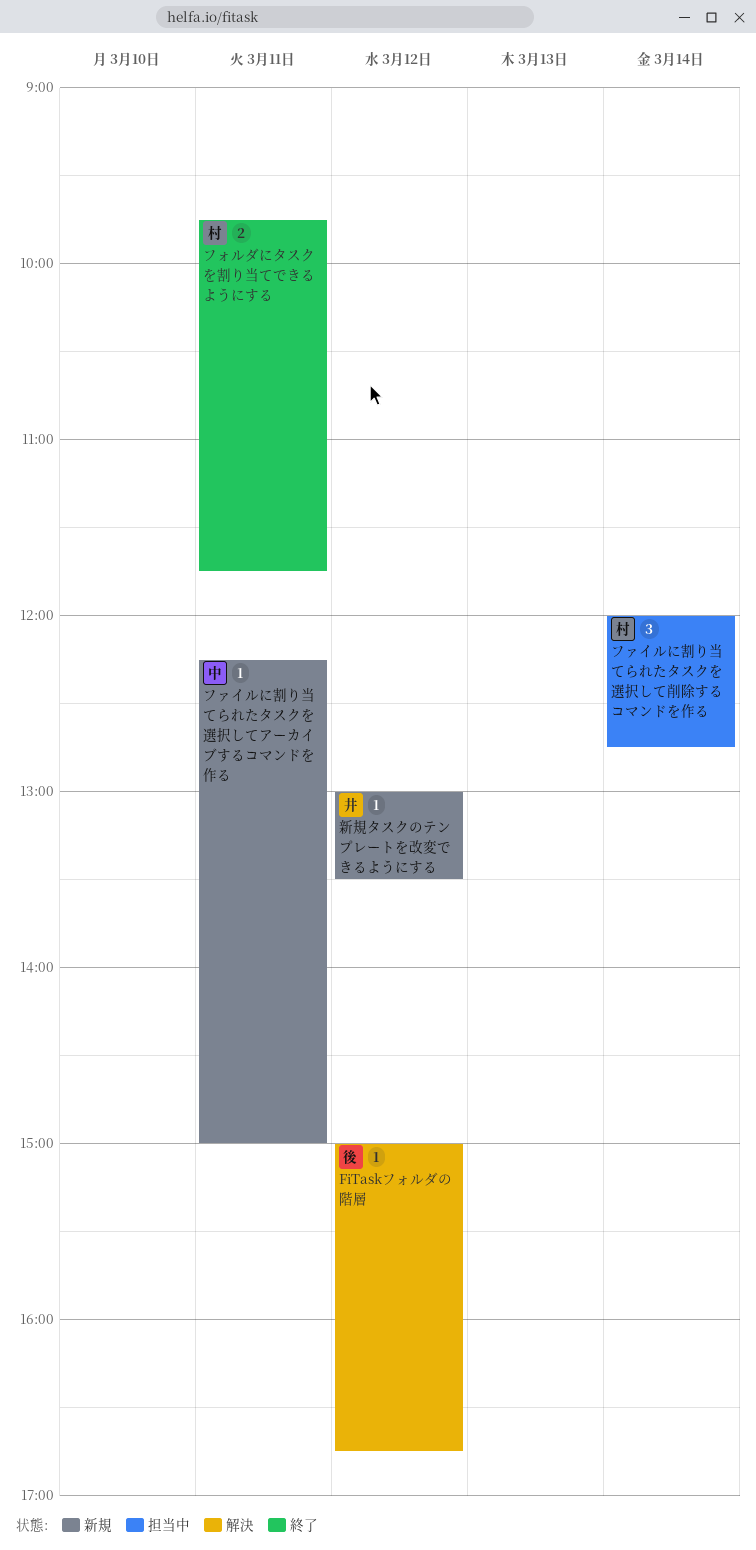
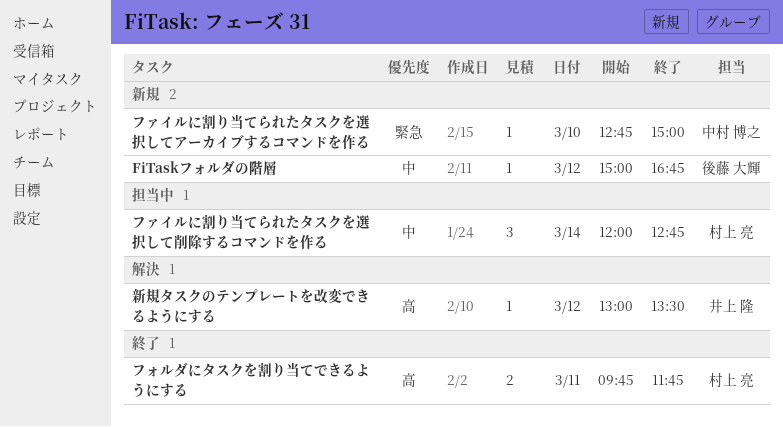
FiTaskフォルダの階層, status: 解決 -> 新規
ファイルに割り当てられたタスクを選択してアーカイブするコマンドを作る, day: Mar 11 -> Mar 10
ファイルに割り当てられたタスクを選択してアーカイブするコマンドを作る, begins: 12:15 -> 12:45
新規タスクのテンプレートを改変できるようにする, status: 新規 -> 解決

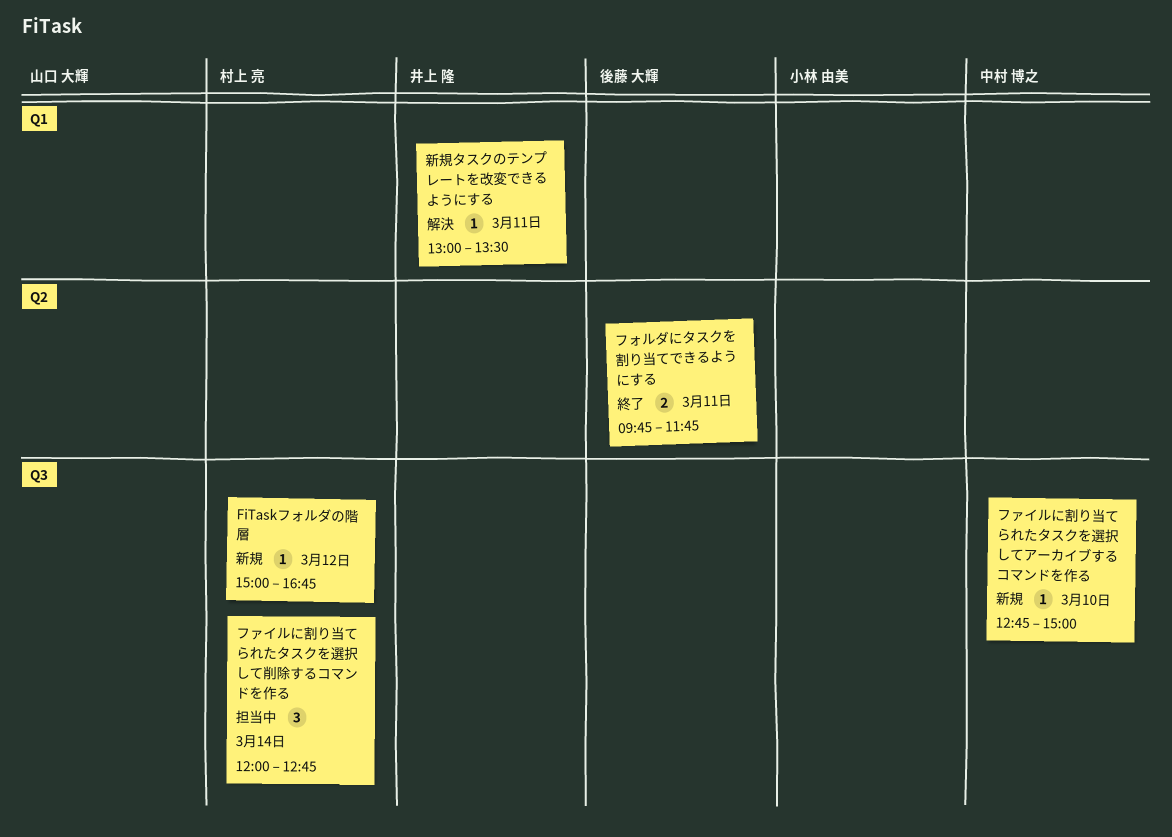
FiTaskフォルダの階層, owner: 後藤 大輝 -> 村上 亮
フォルダにタスクを割り当てできるようにする, owner: 村上 亮 -> 後藤 大輝
新規タスクのテンプレートを改変できるようにする, day: Mar 12 -> Mar 11

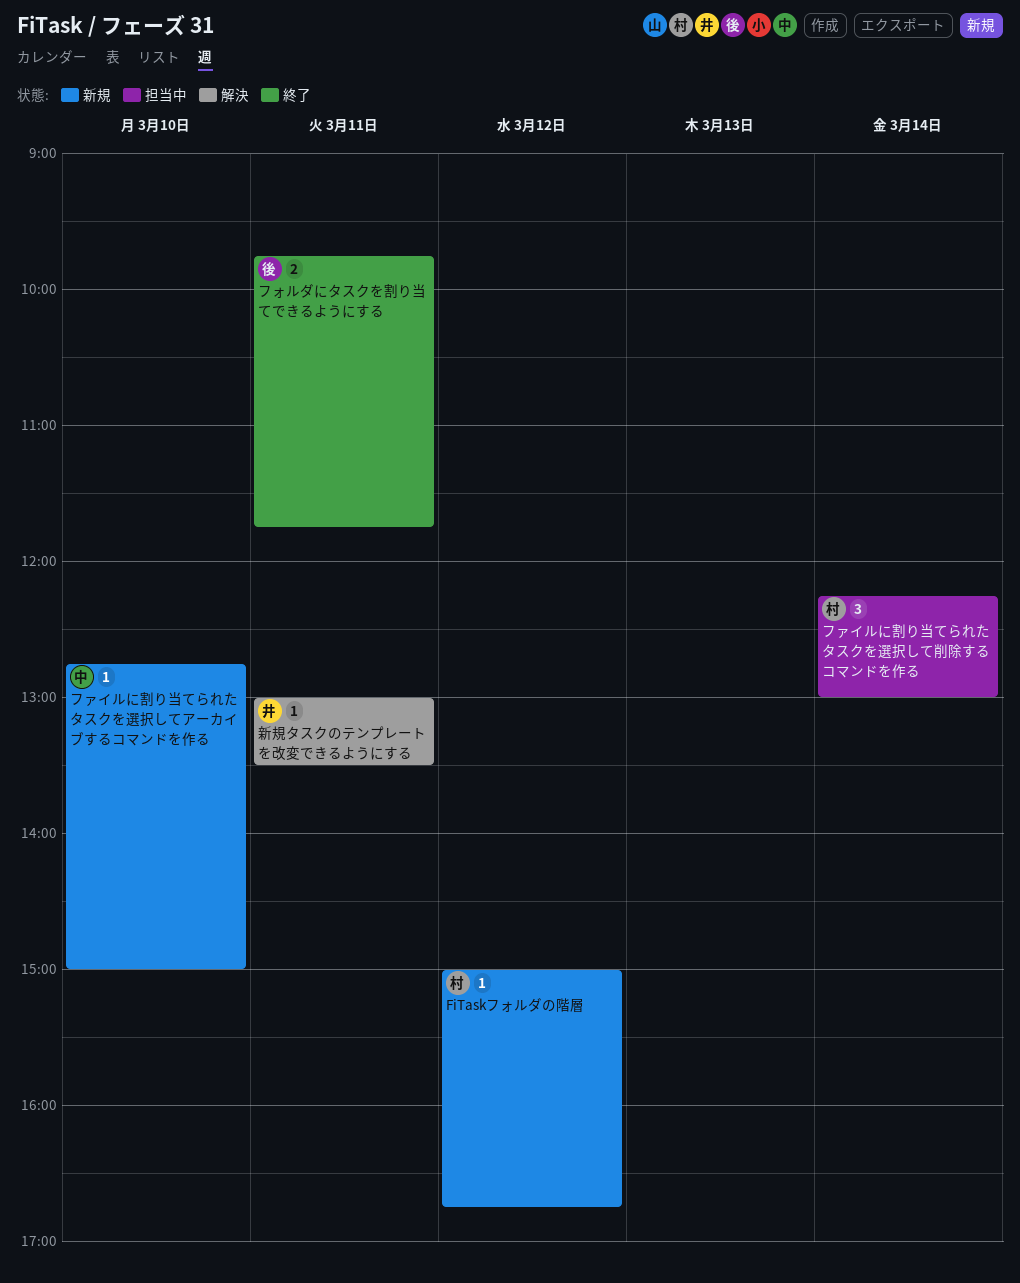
ファイルに割り当てられたタスクを選択して削除するコマンドを作る, begins: 12:00 -> 12:15
ファイルに割り当てられたタスクを選択して削除するコマンドを作る, ends: 12:45 -> 13:00

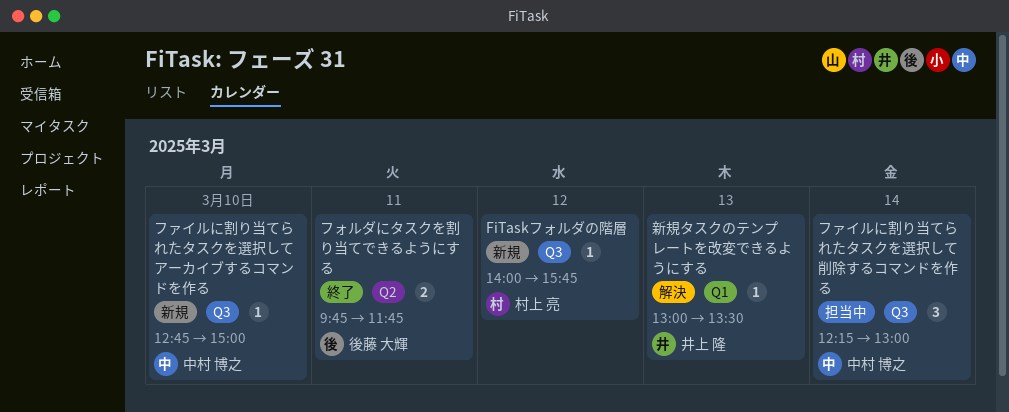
FiTaskフォルダの階層, begins: 15:00 -> 14:00
FiTaskフォルダの階層, ends: 16:45 -> 15:45
ファイルに割り当てられたタスクを選択して削除するコマンドを作る, owner: 村上 亮 -> 中村 博之
新規タスクのテンプレートを改変できるようにする, day: Mar 11 -> Mar 13

